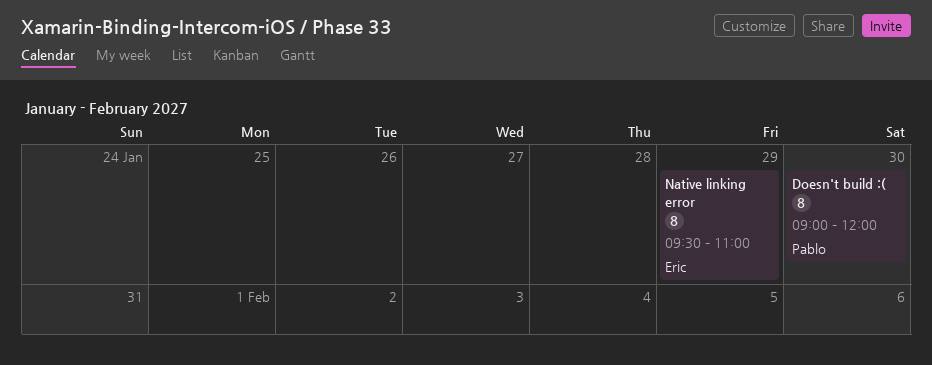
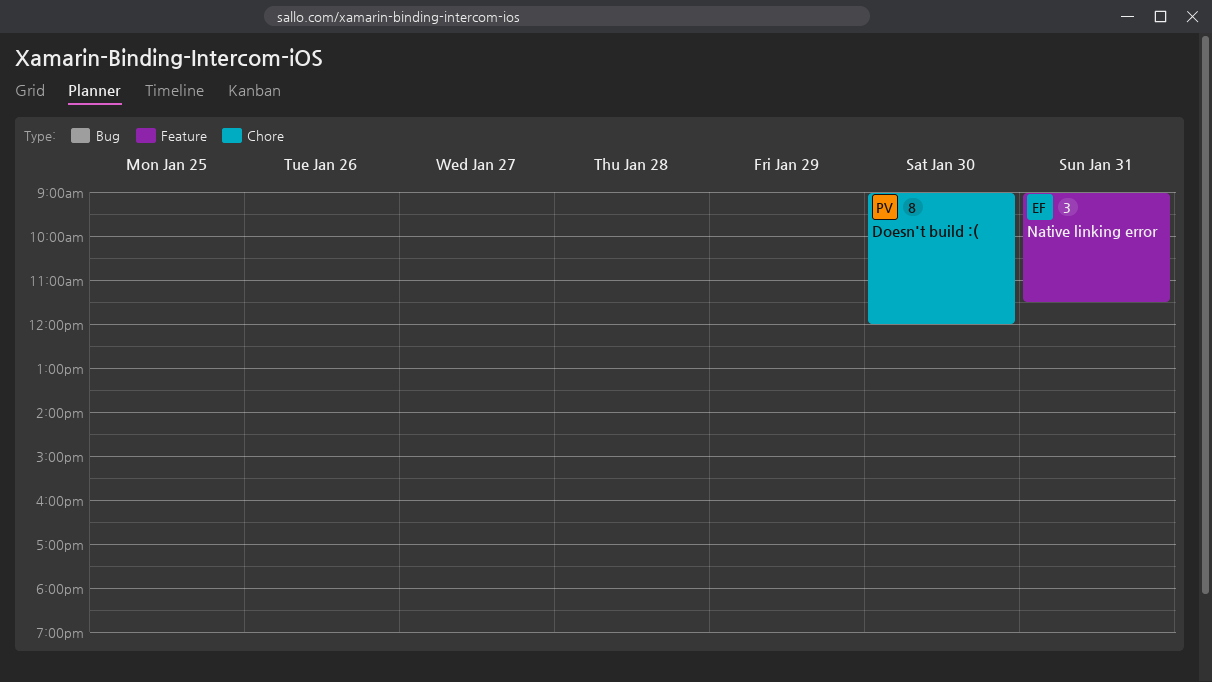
Native linking error, estimate: 8 -> 3
Native linking error, day: Jan 29 -> Jan 31
Native linking error, begins: 09:30 -> 09:00
Native linking error, ends: 11:00 -> 11:30

